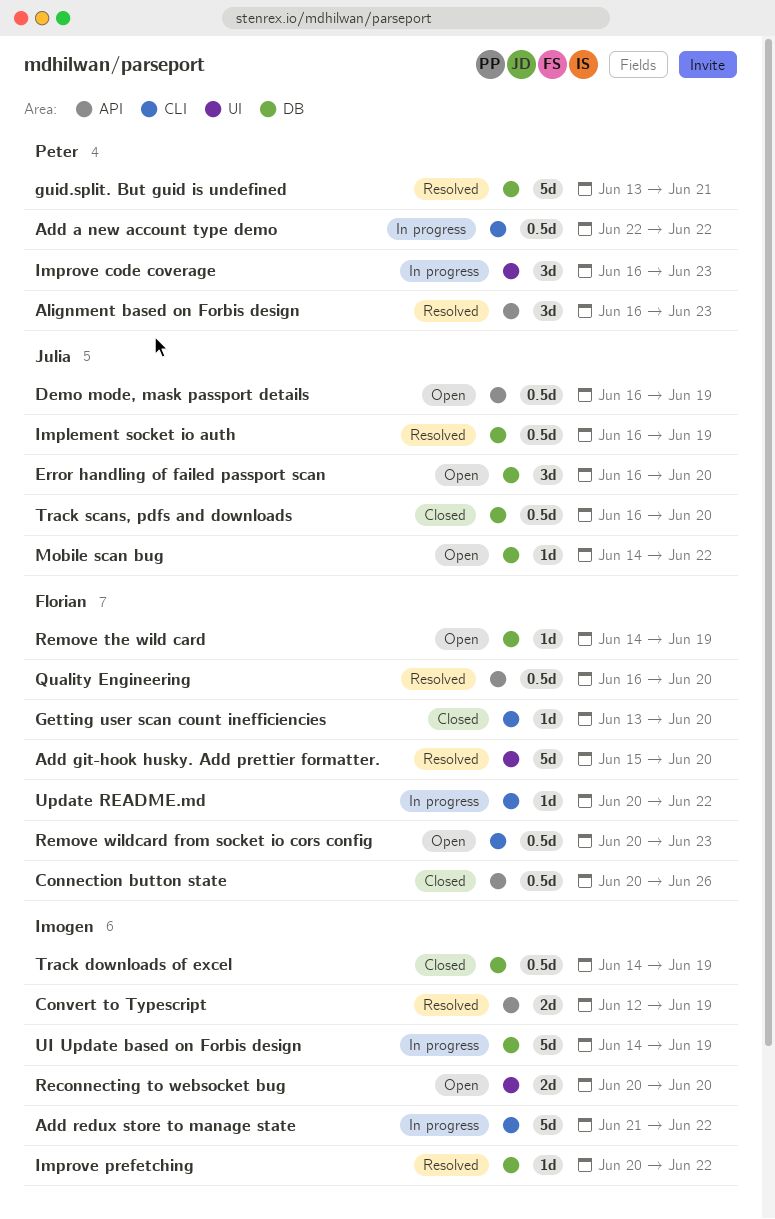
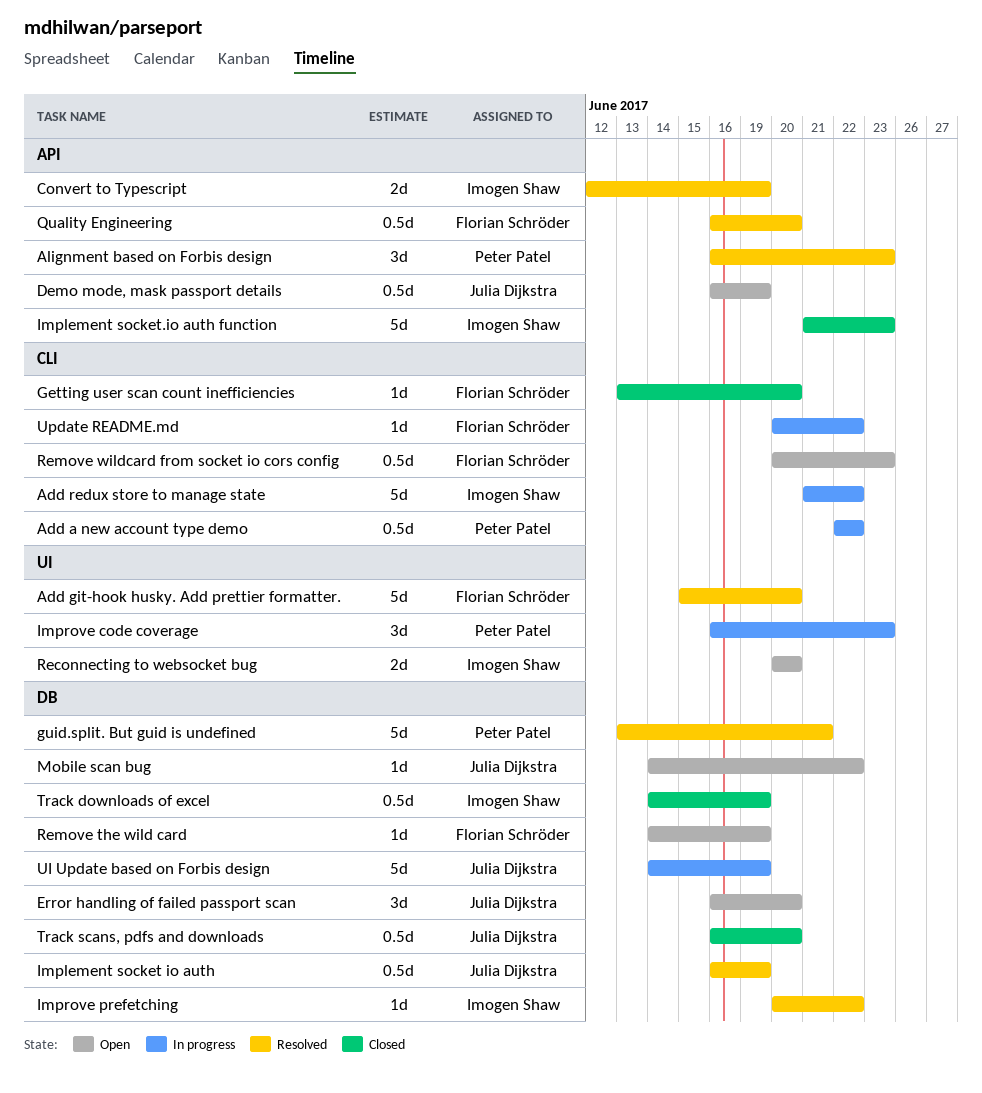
Connection button state: present -> none
Implement socket.io auth function: none -> present
UI Update based on Forbis design, owner: Imogen Shaw -> Julia Dijkstra

